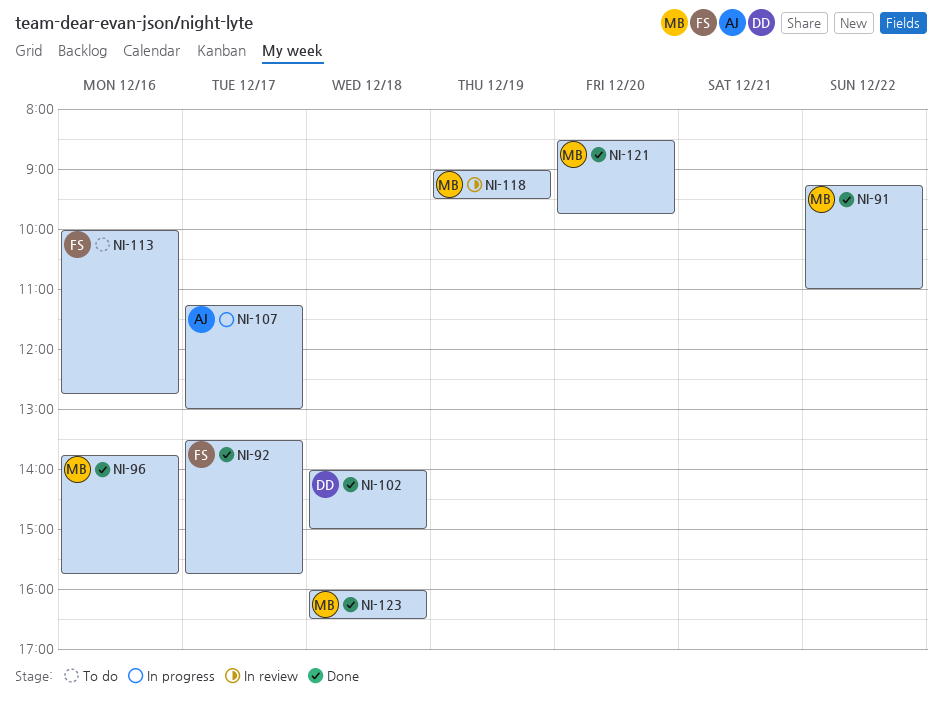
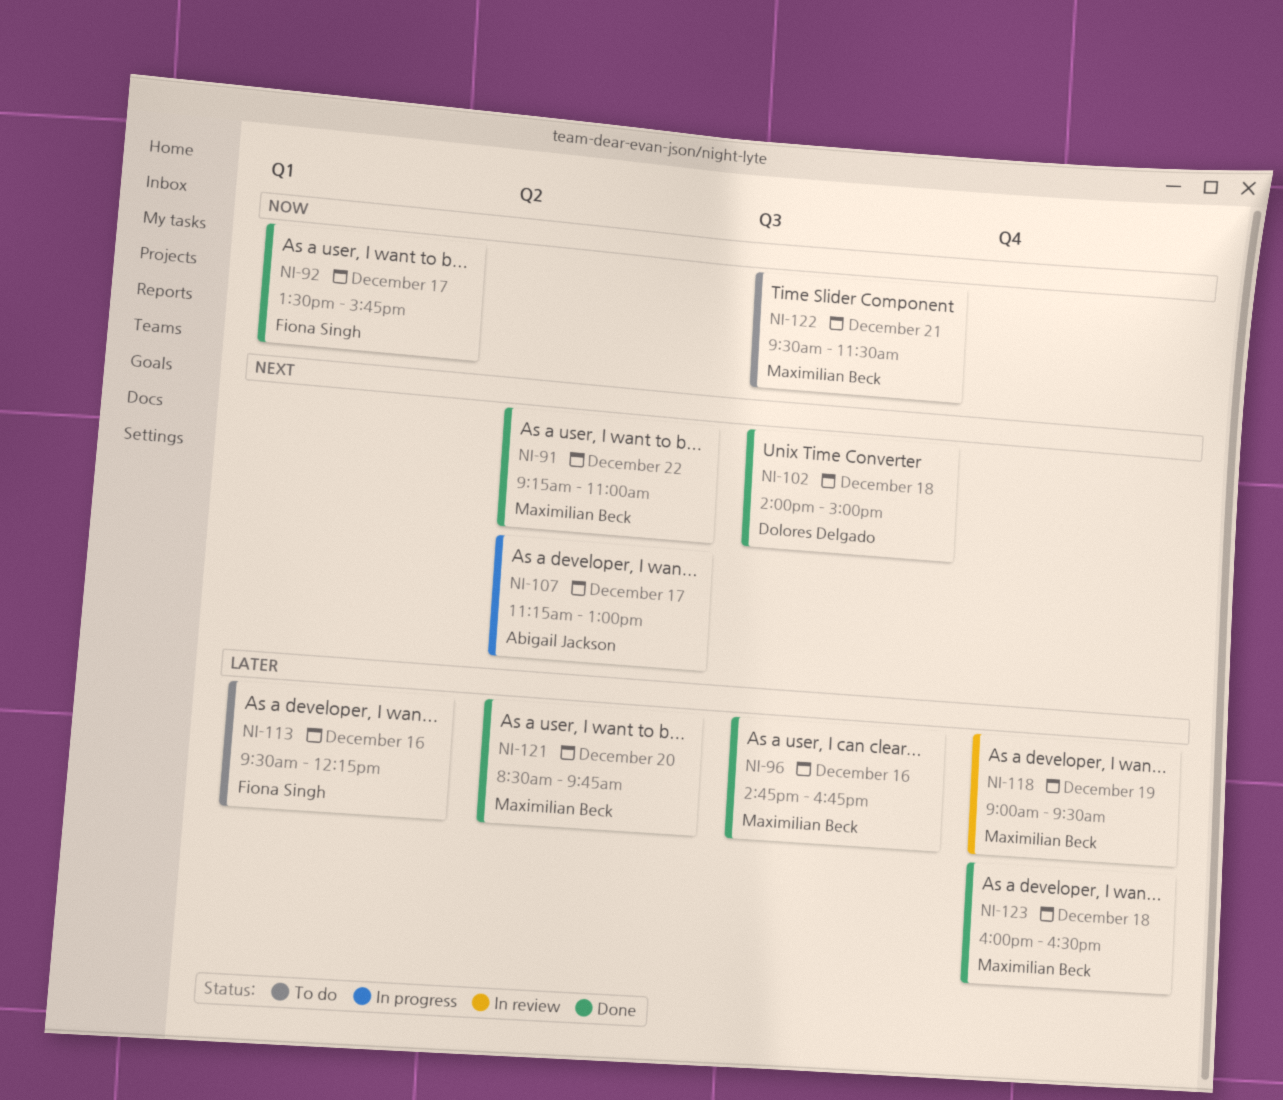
NI-96, begins: 13:45 -> 14:45
NI-96, ends: 15:45 -> 16:45
NI-113, begins: 10:00 -> 09:30
NI-113, ends: 12:45 -> 12:15
NI-122: none -> present

